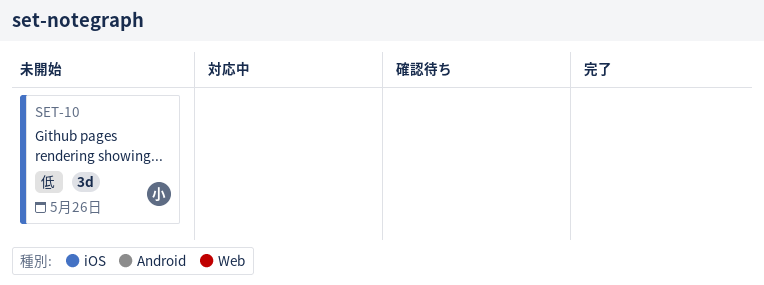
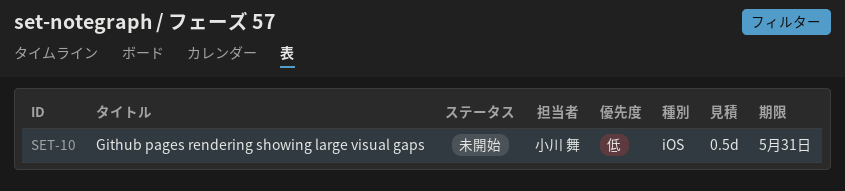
SET-10, estimate: 3d -> 0.5d
SET-10, due: May 26 -> May 31

